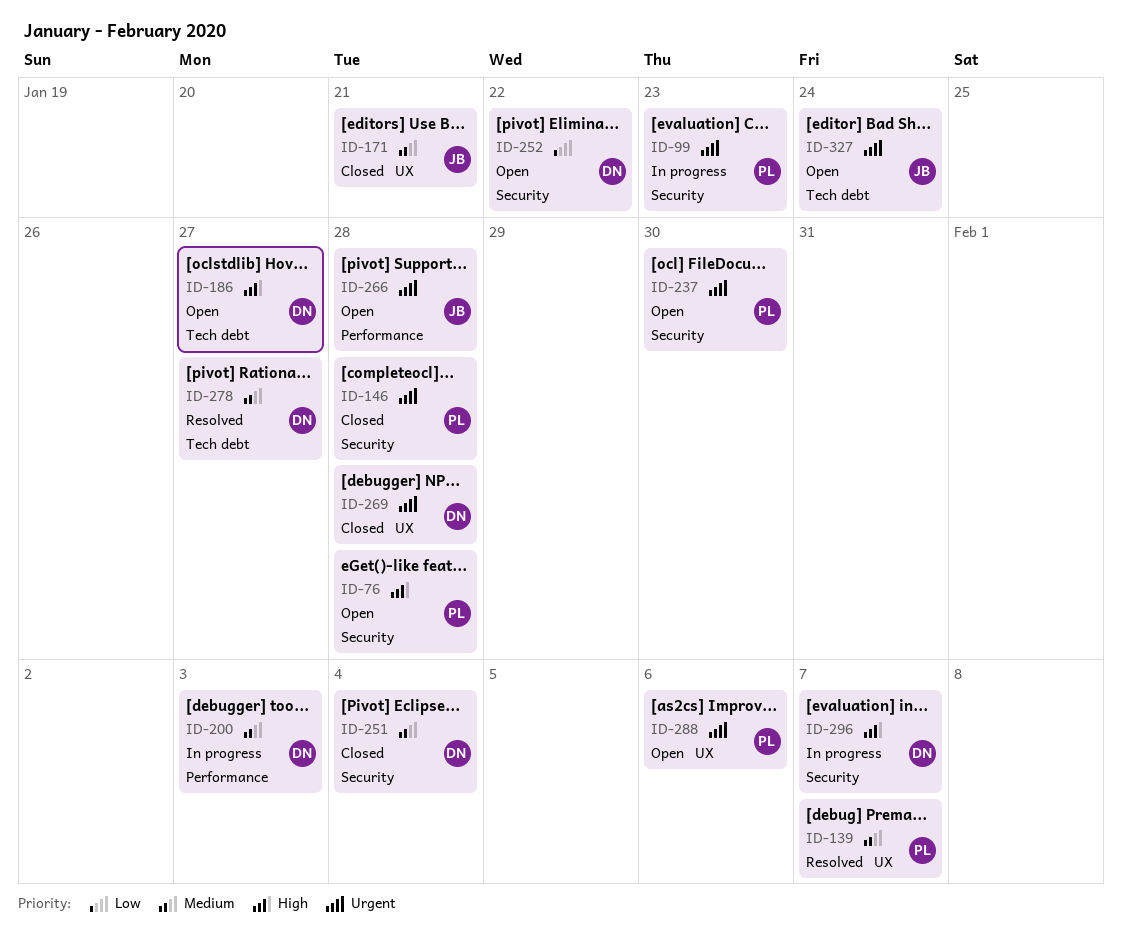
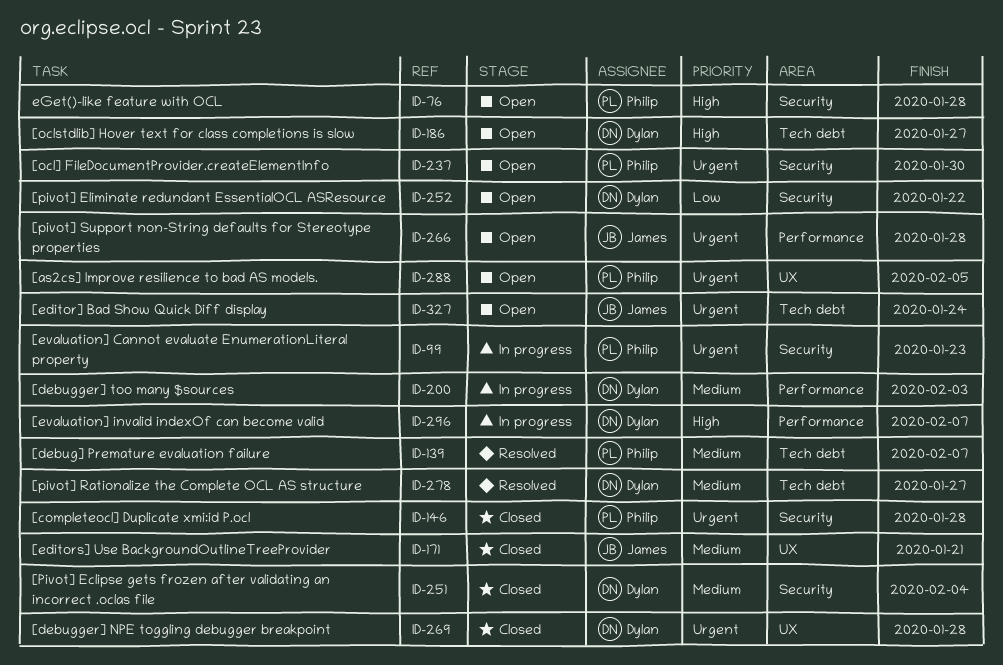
ID-139, label: UX -> Tech debt
ID-288, due: Feb 6 -> Feb 5
ID-296, label: Security -> Performance

